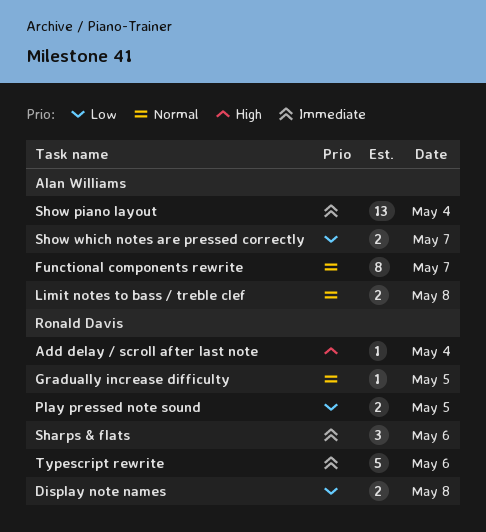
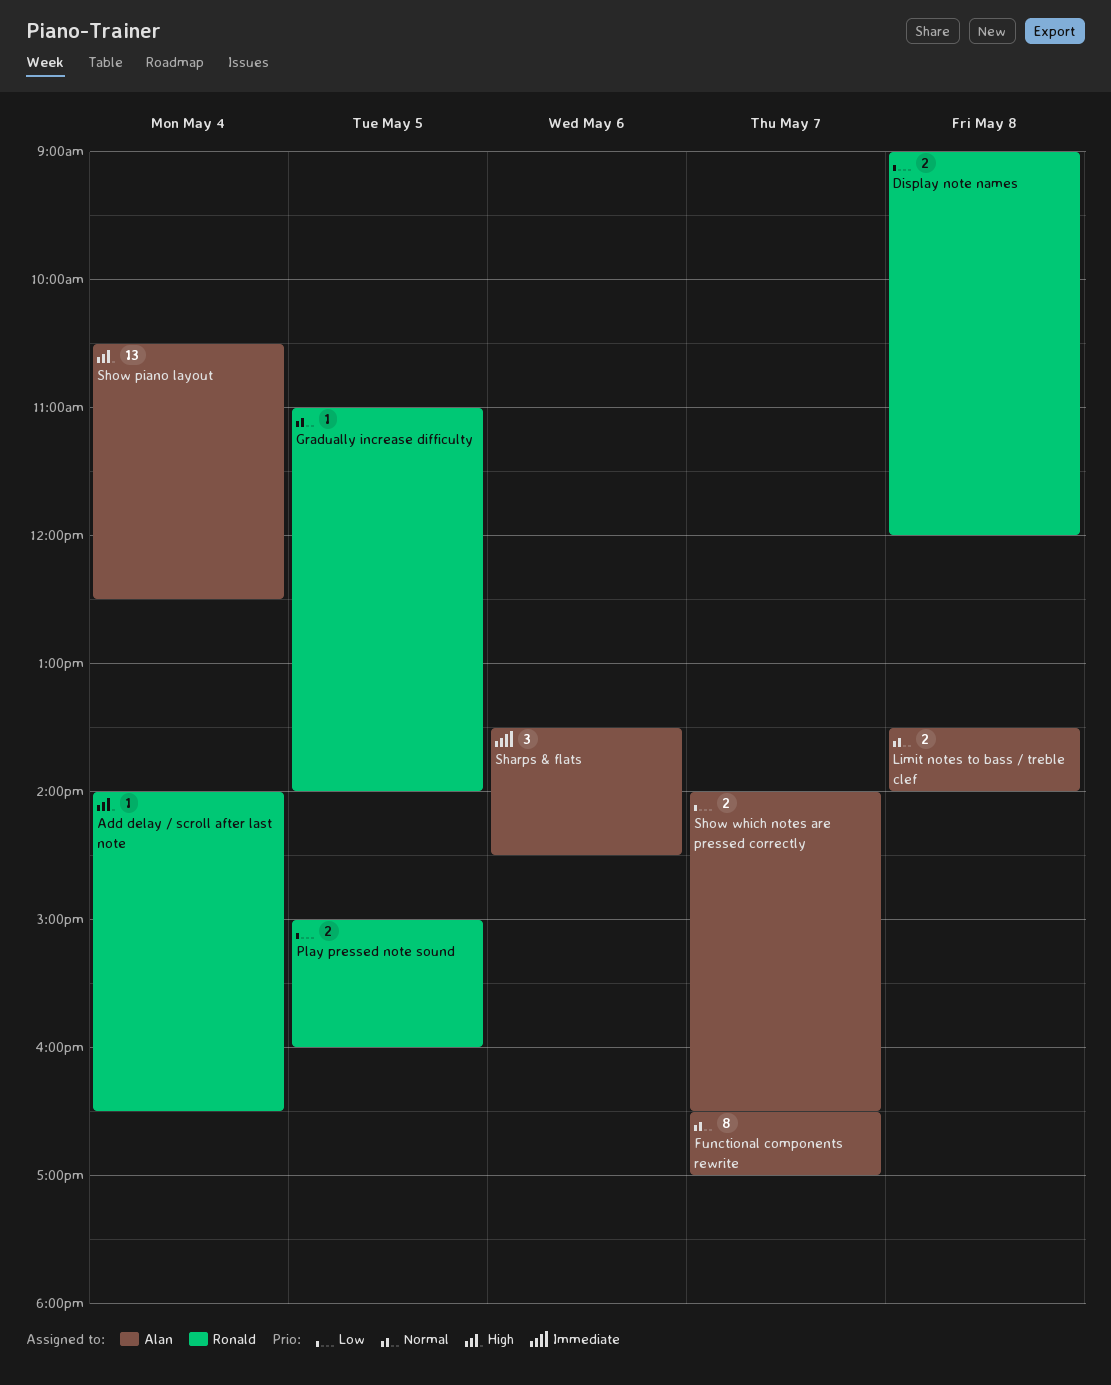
Sharps & flats, owner: Ronald Davis -> Alan Williams
Show piano layout, priority: Immediate -> High
Typescript rewrite: present -> none

